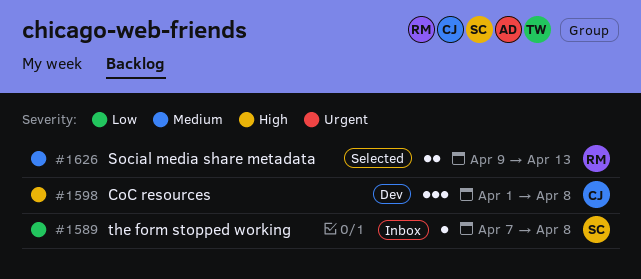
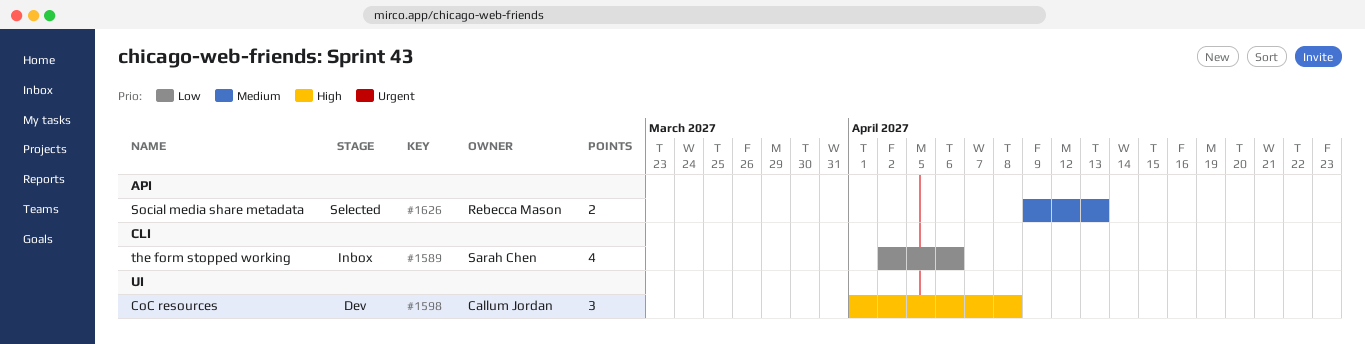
#1589, estimate: 1 -> 4
#1589, start: Apr 7 -> Apr 2
#1589, due: Apr 8 -> Apr 6

